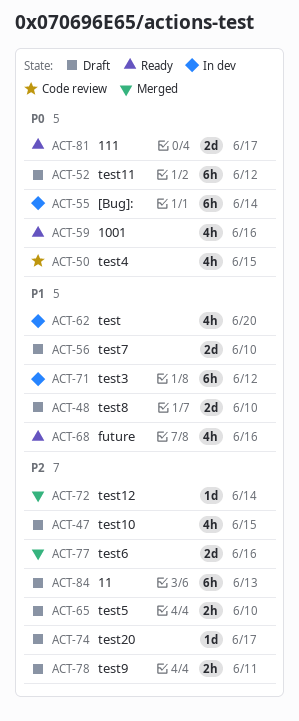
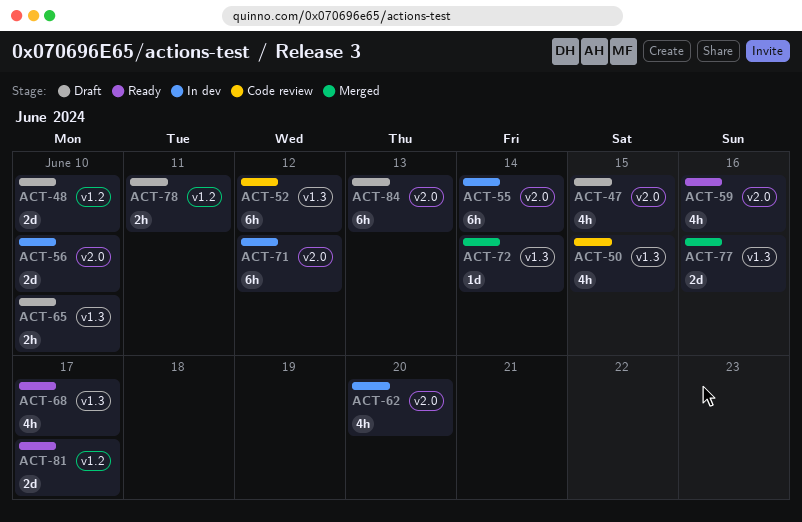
ACT-52, status: Draft -> Code review
ACT-56, status: Draft -> In dev
ACT-68, due: Jun 16 -> Jun 17
ACT-74: present -> none

